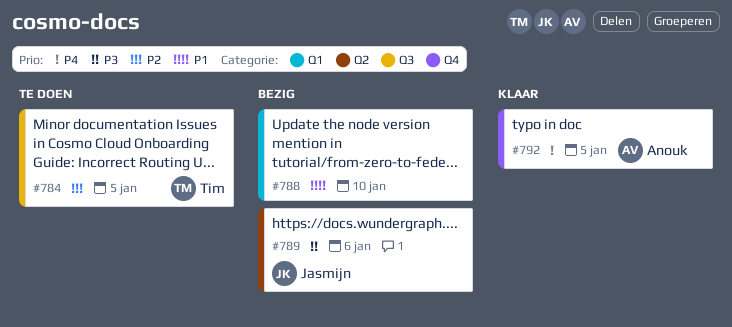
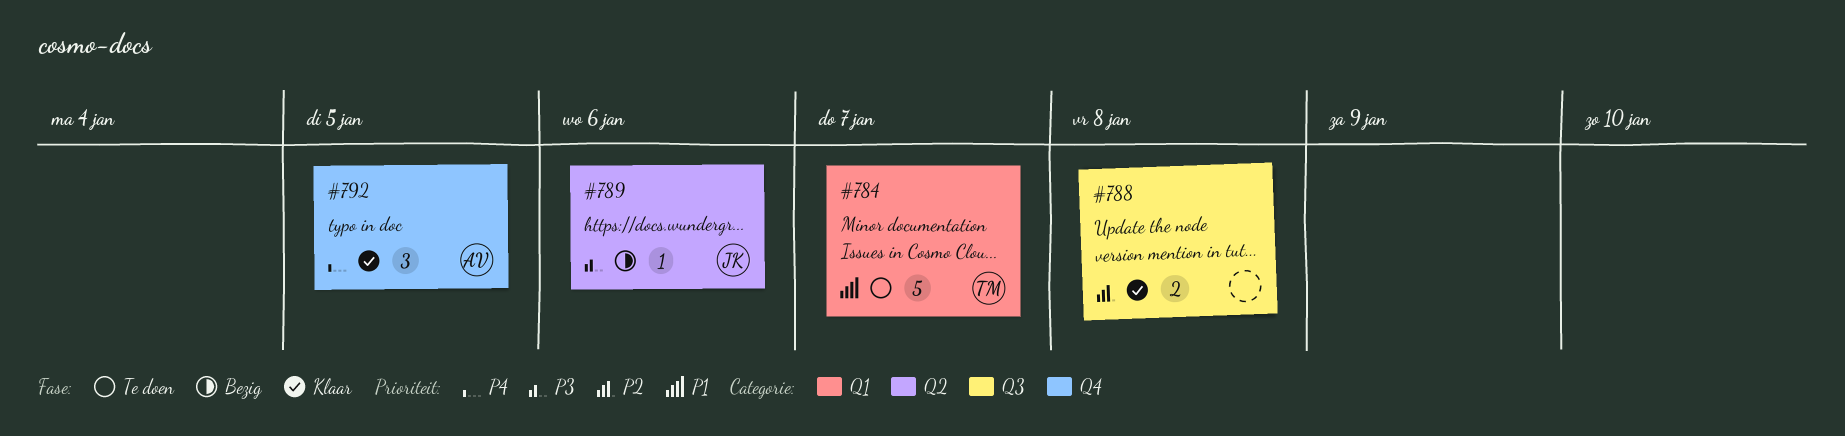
#784, priority: P2 -> P1
#784, label: Q3 -> Q1
#784, due: Jan 5 -> Jan 7
#788, status: Bezig -> Klaar
#788, priority: P1 -> P2
#788, label: Q1 -> Q3
#788, due: Jan 10 -> Jan 8

